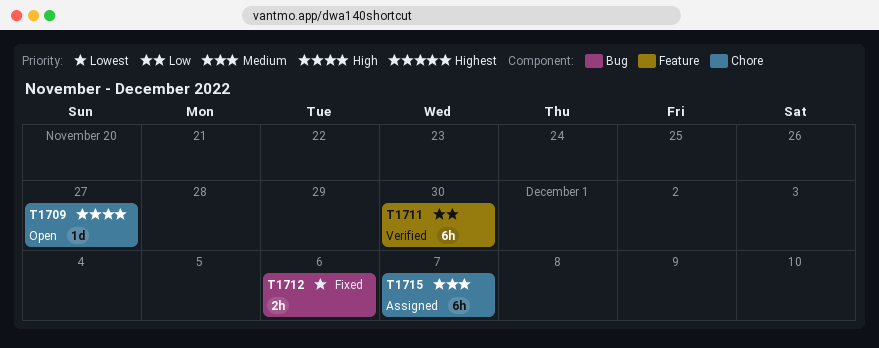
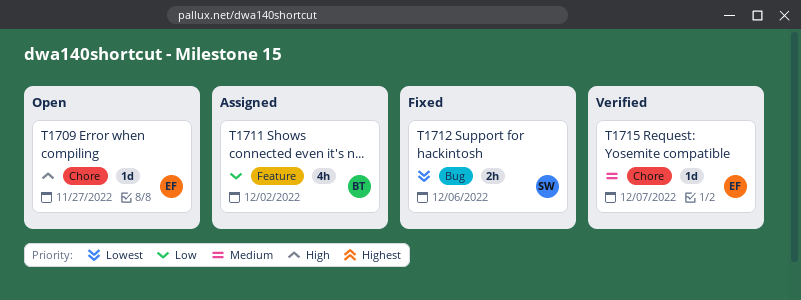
T1711, status: Verified -> Assigned
T1711, estimate: 6h -> 4h
T1711, due: Nov 30 -> Dec 2
T1715, status: Assigned -> Verified
T1715, estimate: 6h -> 1d

